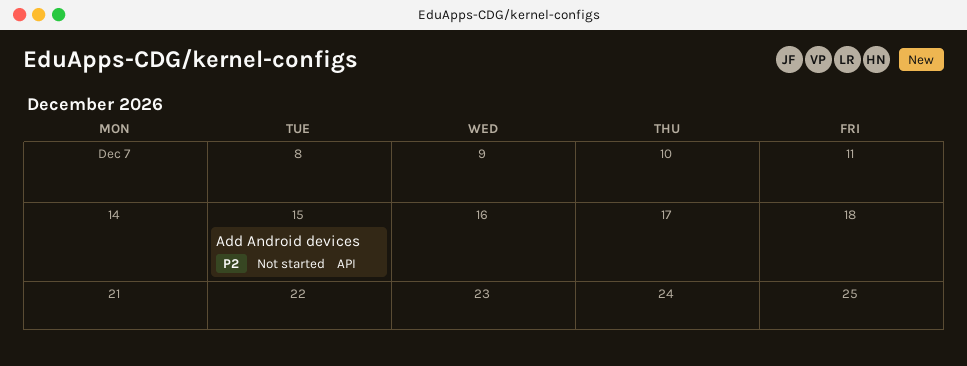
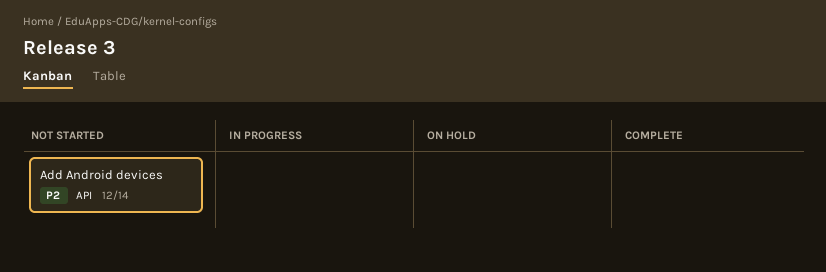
Add Android devices, due: Dec 15 -> Dec 14

